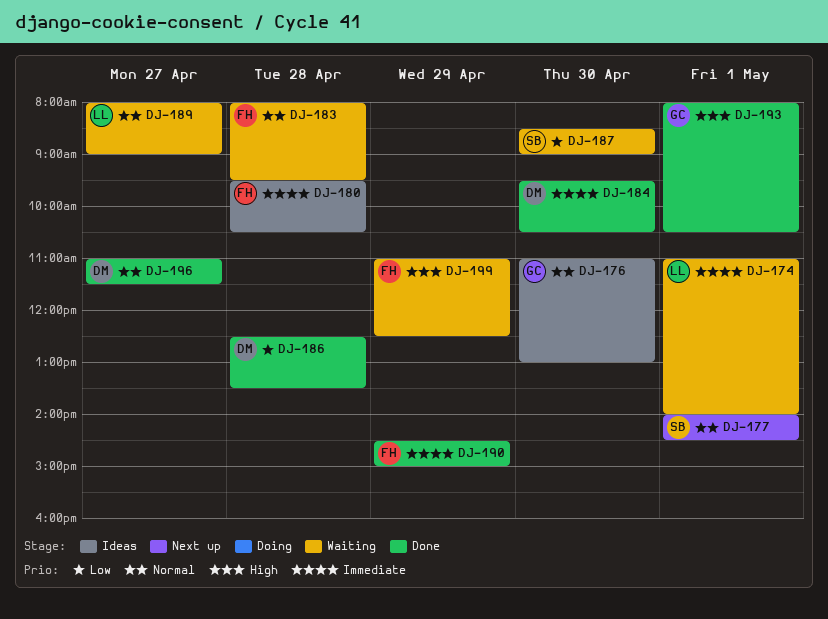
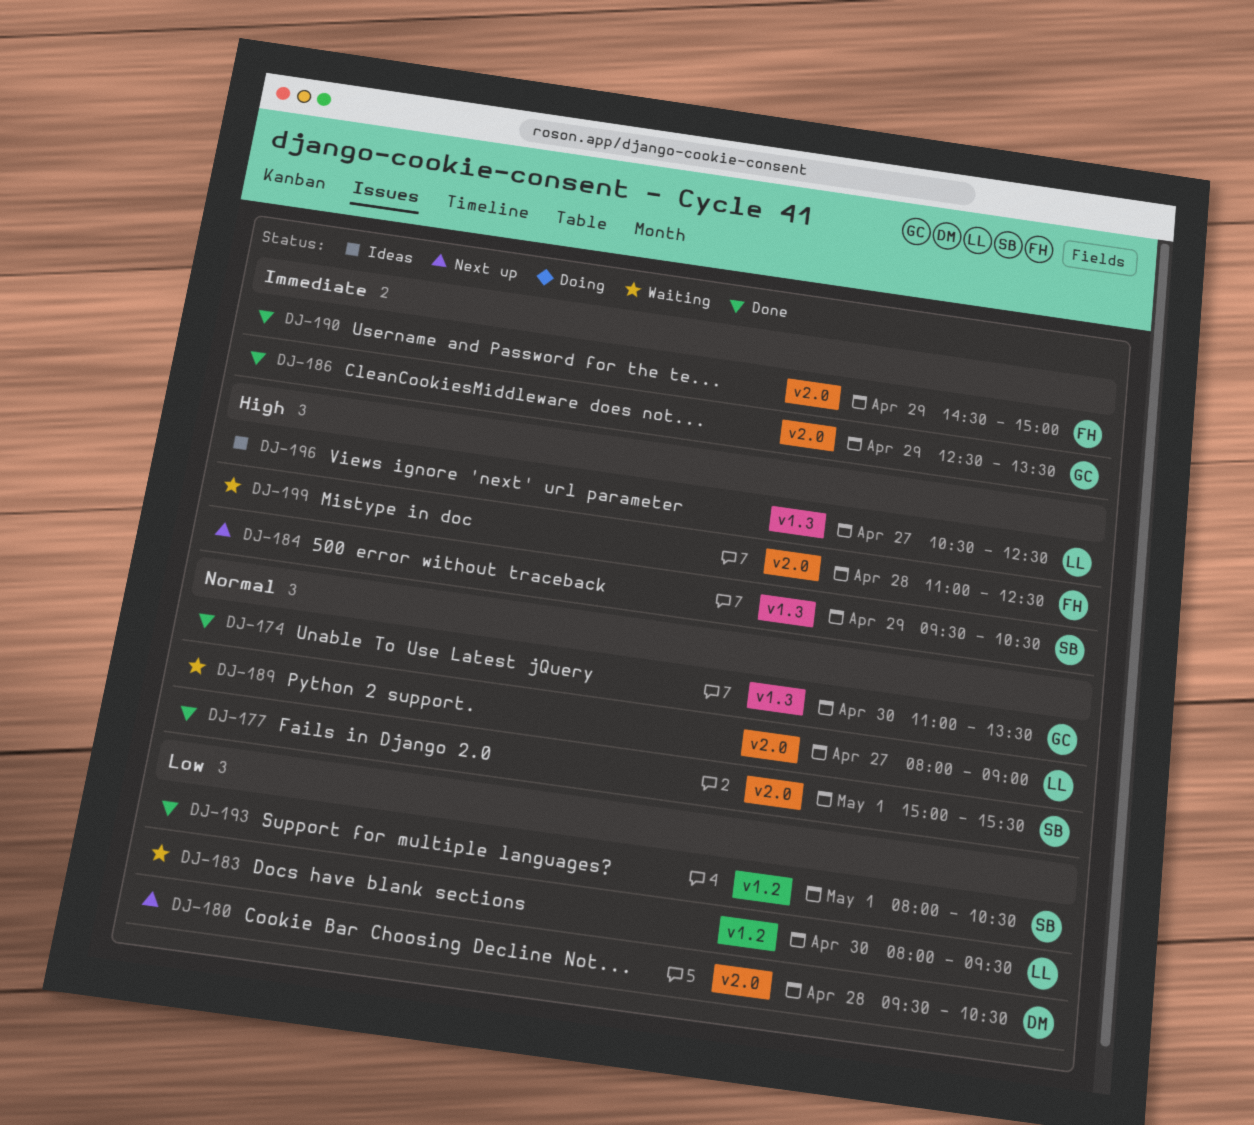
DJ-174, status: Waiting -> Done
DJ-174, owner: LL -> GC
DJ-174, priority: Immediate -> Normal
DJ-174, day: May 1 -> Apr 30
DJ-174, ends: 14:00 -> 13:30
DJ-176: present -> none
DJ-177, status: Next up -> Done
DJ-177, begins: 14:00 -> 15:00
DJ-177, ends: 14:30 -> 15:30
DJ-180, status: Ideas -> Next up
DJ-180, owner: FH -> DM
DJ-180, priority: Immediate -> Low
DJ-183, owner: FH -> LL
DJ-183, priority: Normal -> Low
DJ-183, day: Apr 28 -> Apr 30
DJ-184, status: Done -> Next up
DJ-184, owner: DM -> SB
DJ-184, priority: Immediate -> High
DJ-184, day: Apr 30 -> Apr 29
DJ-186, owner: DM -> GC
DJ-186, priority: Low -> Immediate
DJ-186, day: Apr 28 -> Apr 29
DJ-187: present -> none
DJ-193, owner: GC -> SB
DJ-193, priority: High -> Low
DJ-196, status: Done -> Ideas
DJ-196, owner: DM -> LL
DJ-196, priority: Normal -> High
DJ-196, begins: 11:00 -> 10:30
DJ-196, ends: 11:30 -> 12:30
DJ-199, day: Apr 29 -> Apr 28

